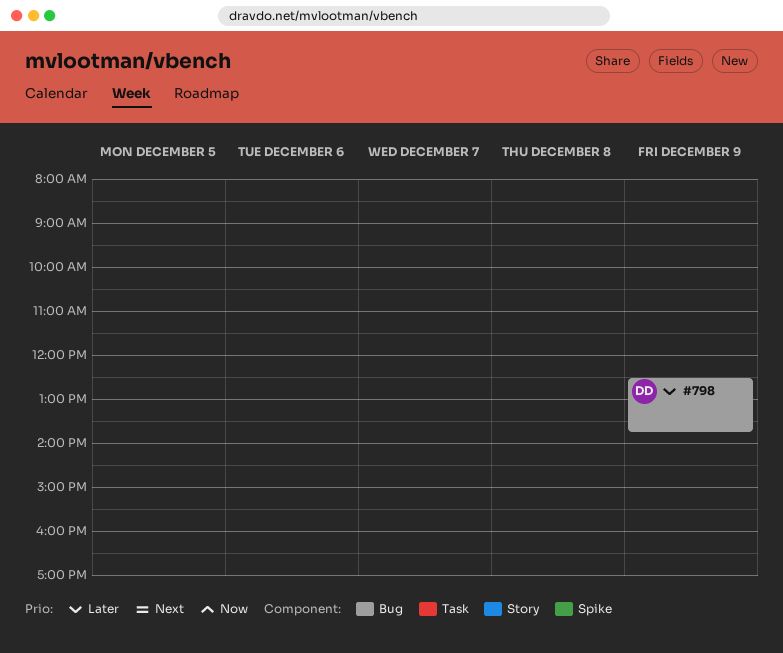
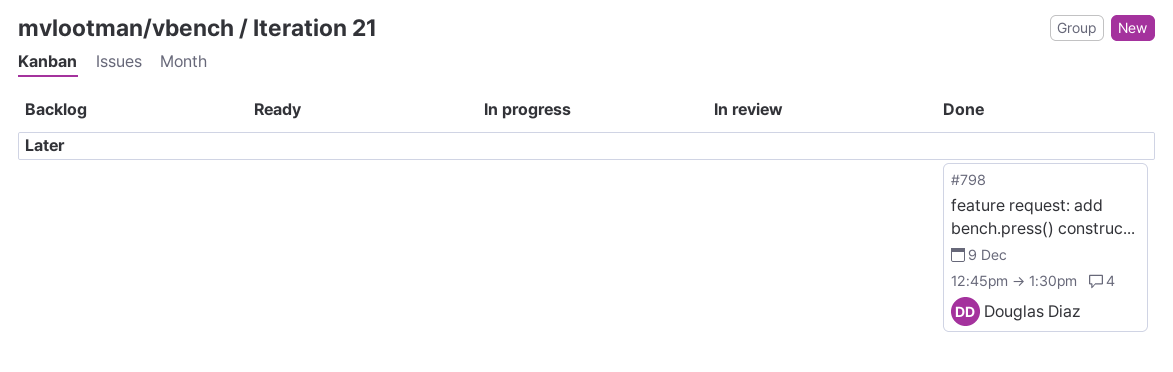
#798, begins: 12:30 -> 12:45
#798, ends: 13:45 -> 13:30

